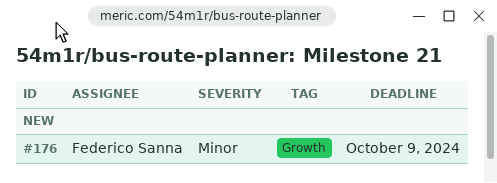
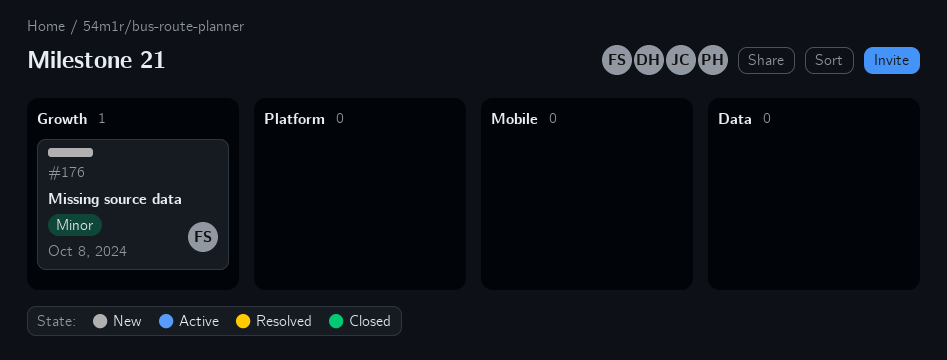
#176, due: Oct 9 -> Oct 8

